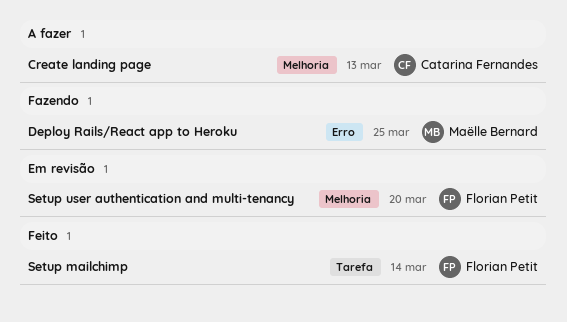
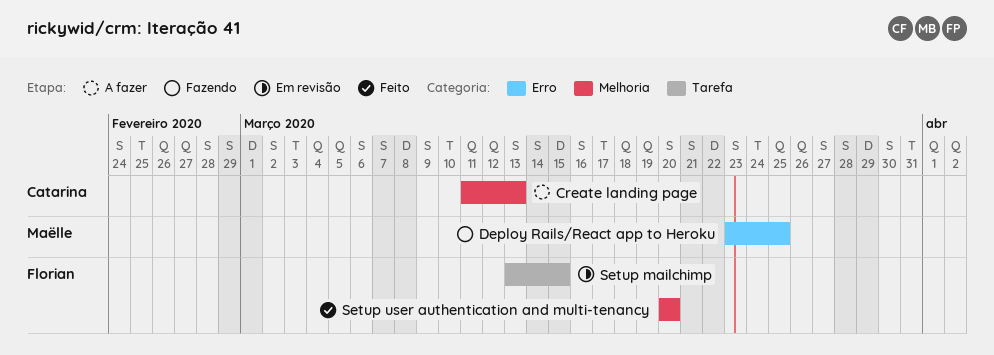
Setup mailchimp, status: Feito -> Em revisão
Setup mailchimp, due: Mar 14 -> Mar 15
Setup user authentication and multi-tenancy, status: Em revisão -> Feito

